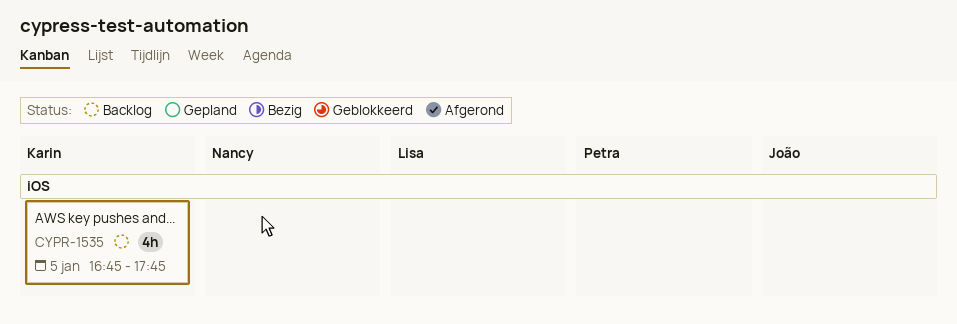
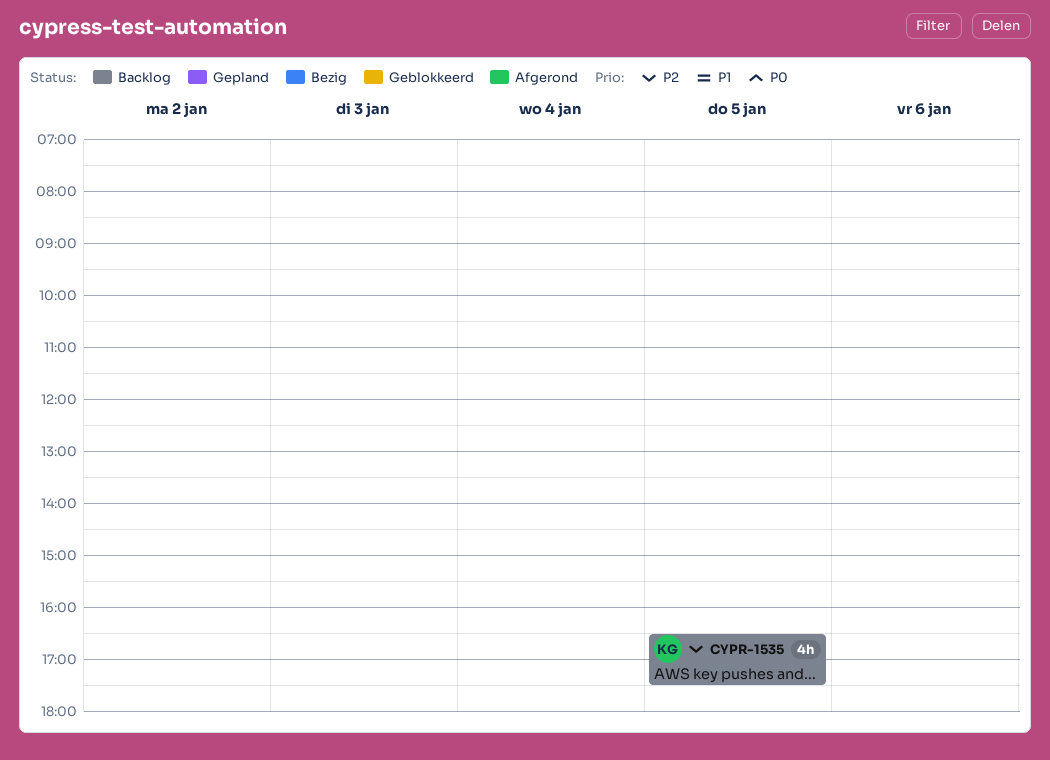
CYPR-1535, begins: 16:45 -> 16:30
CYPR-1535, ends: 17:45 -> 17:30

